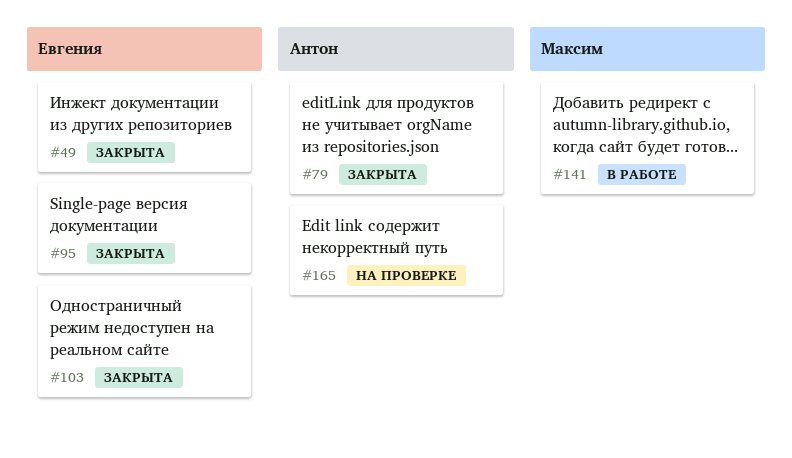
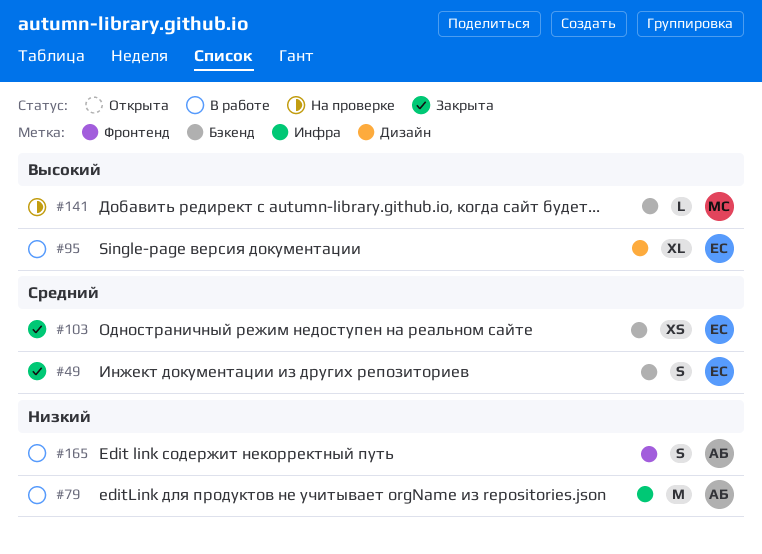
#79, status: Закрыта -> В работе
#95, status: Закрыта -> В работе
#141, status: В работе -> На проверке
#165, status: На проверке -> В работе

